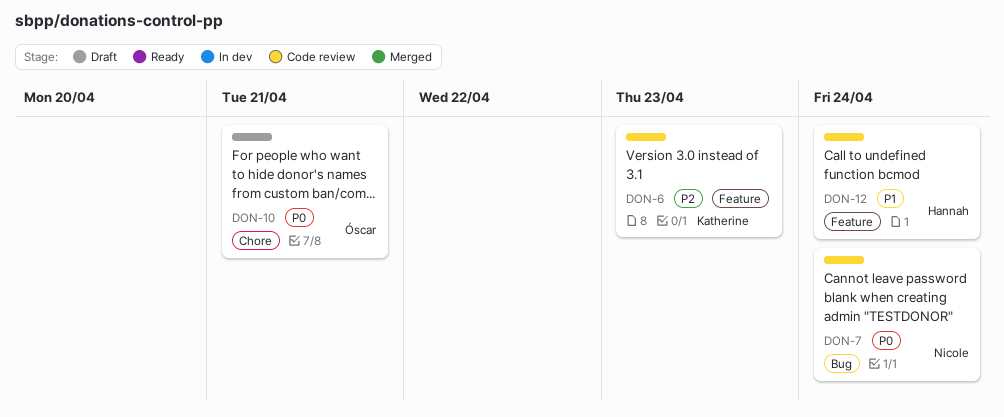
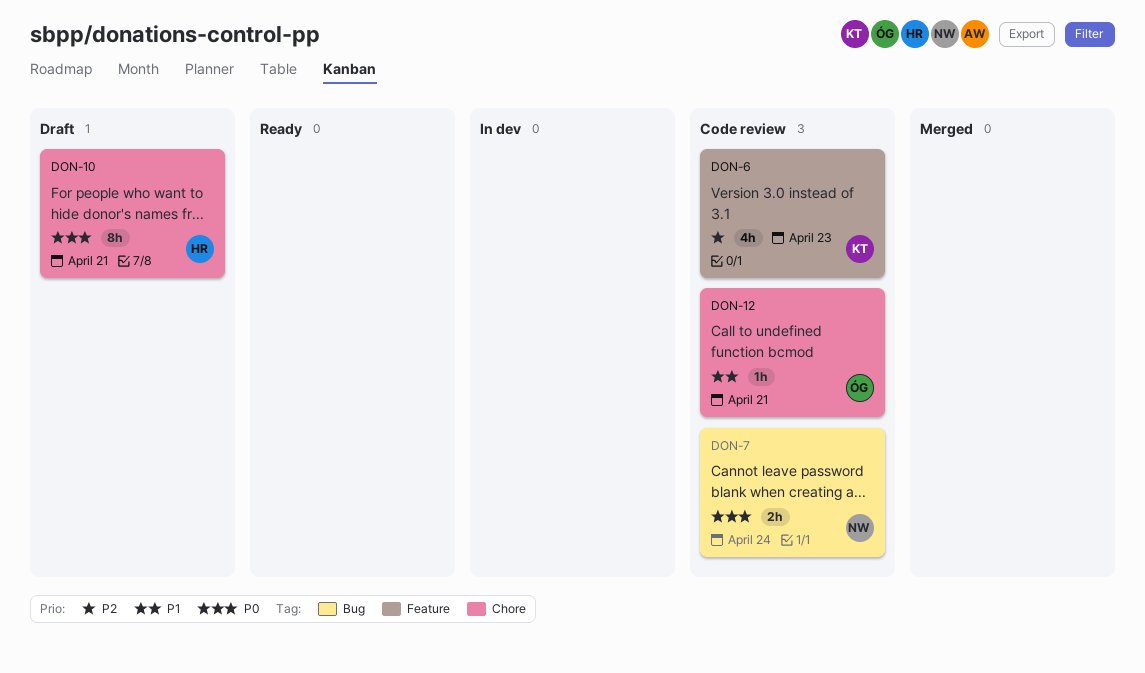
DON-10, owner: Óscar -> Hannah
DON-12, owner: Hannah -> Óscar
DON-12, label: Feature -> Chore
DON-12, due: Apr 24 -> Apr 21

